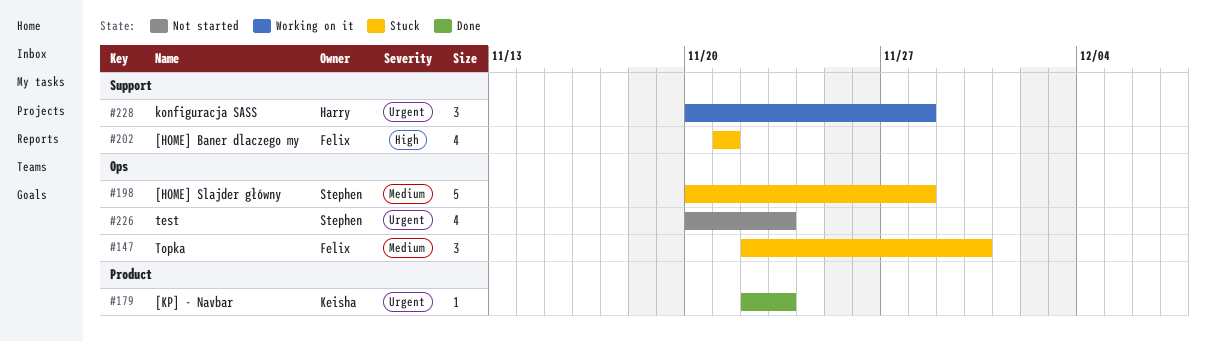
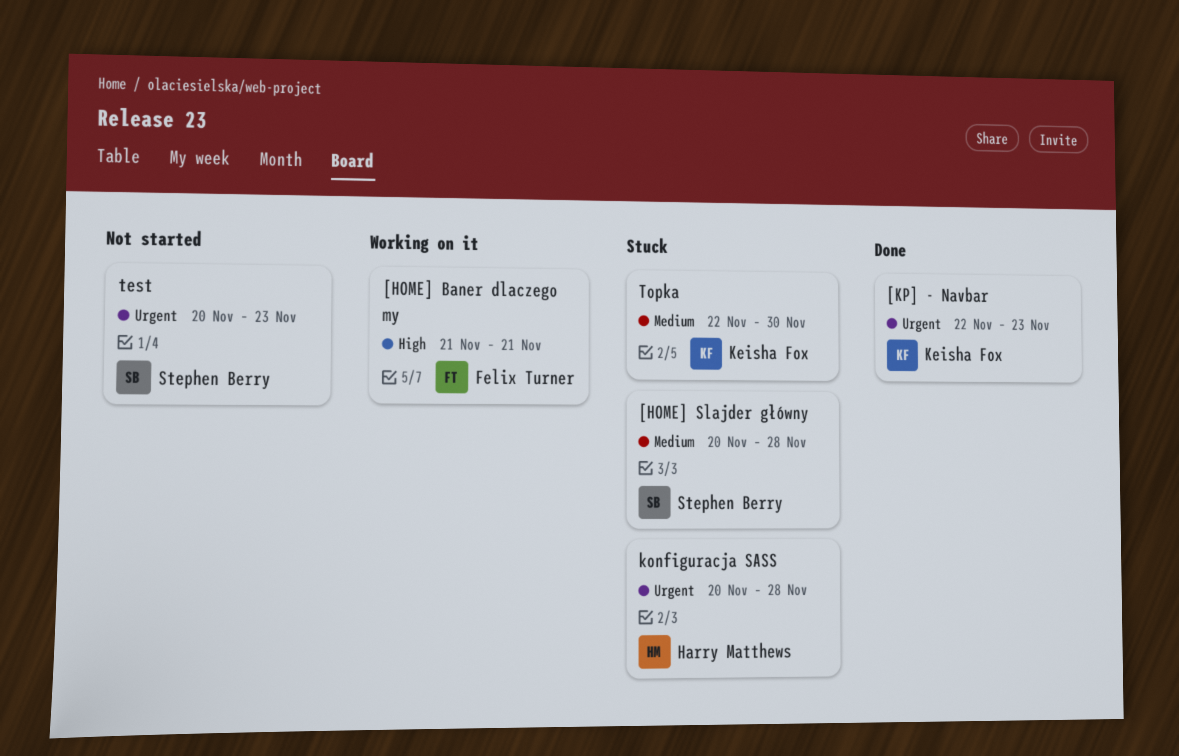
[HOME] Baner dlaczego my, status: Stuck -> Working on it
konfiguracja SASS, status: Working on it -> Stuck
Topka, owner: Felix Turner -> Keisha Fox

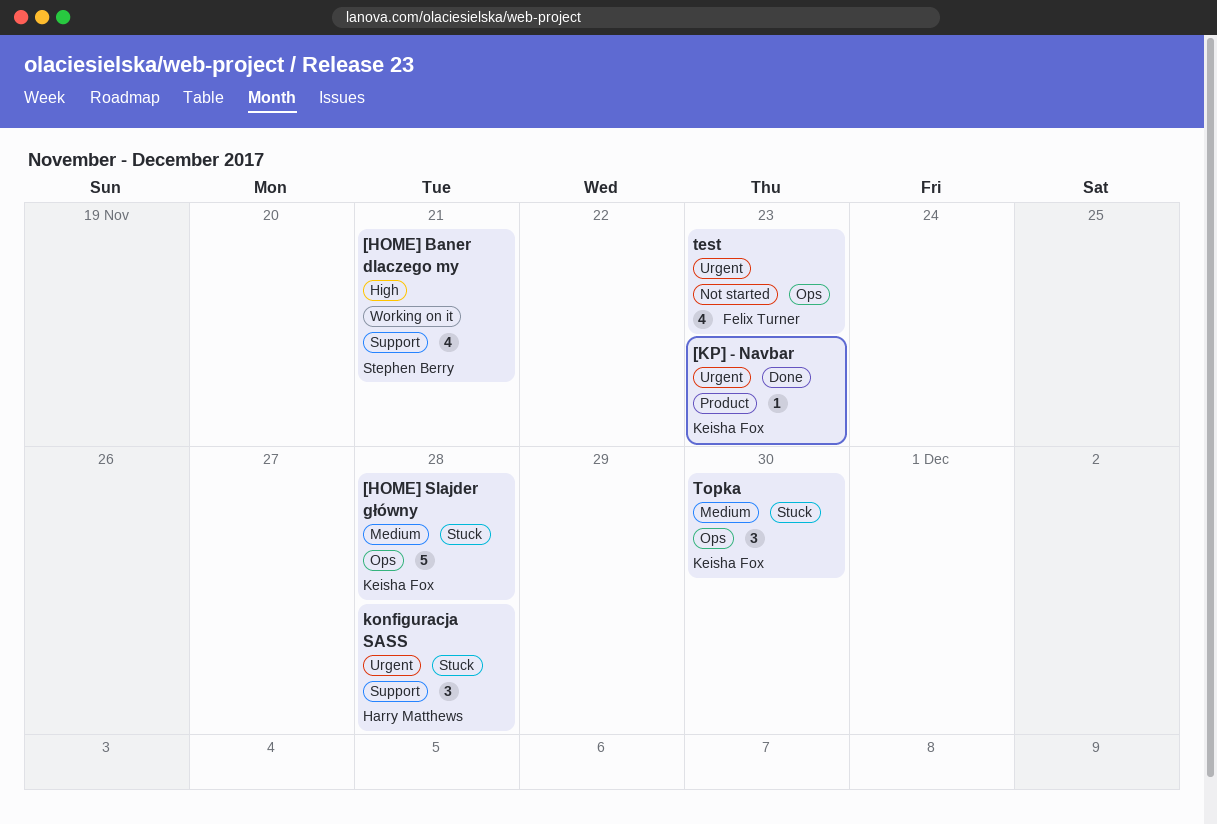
[HOME] Baner dlaczego my, owner: Felix Turner -> Stephen Berry
[HOME] Slajder główny, owner: Stephen Berry -> Keisha Fox
test, owner: Stephen Berry -> Felix Turner

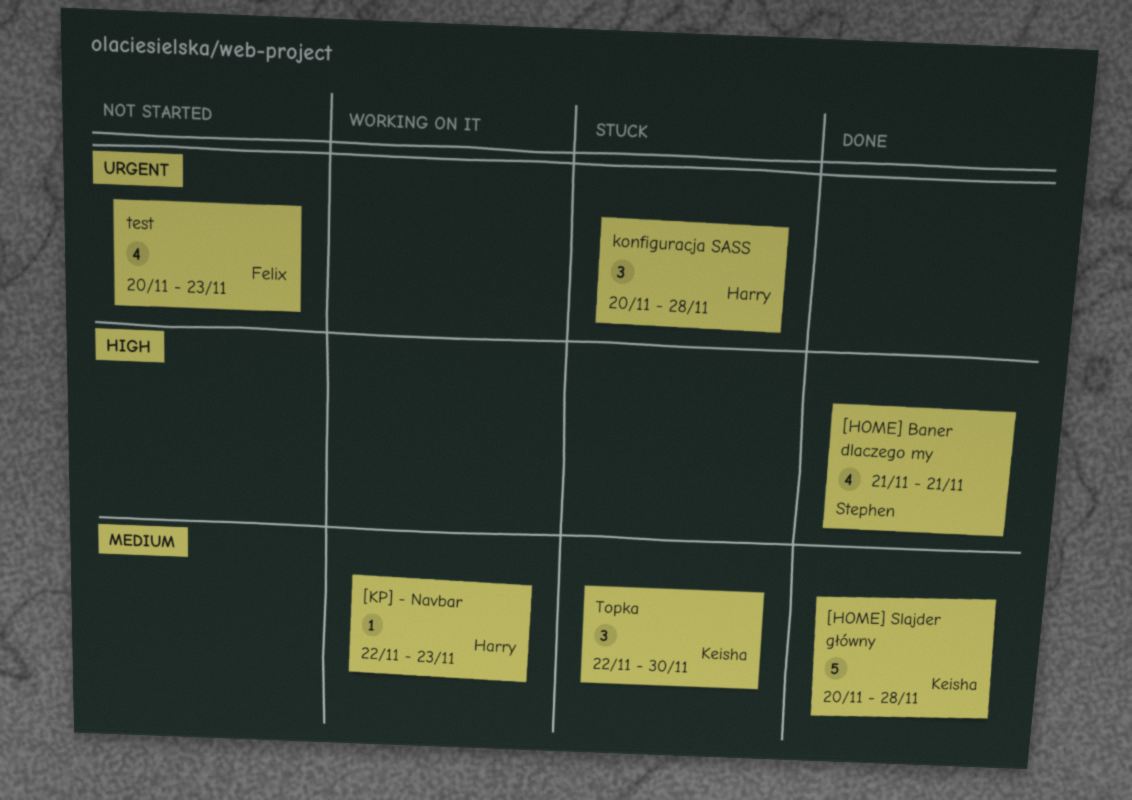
[HOME] Baner dlaczego my, status: Working on it -> Done
[HOME] Slajder główny, status: Stuck -> Done
[KP] - Navbar, status: Done -> Working on it
[KP] - Navbar, owner: Keisha Fox -> Harry Matthews
[KP] - Navbar, priority: Urgent -> Medium

